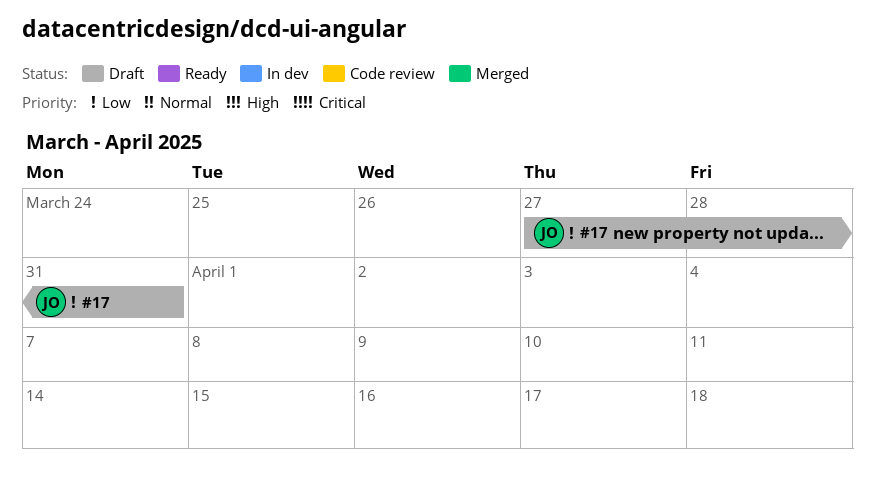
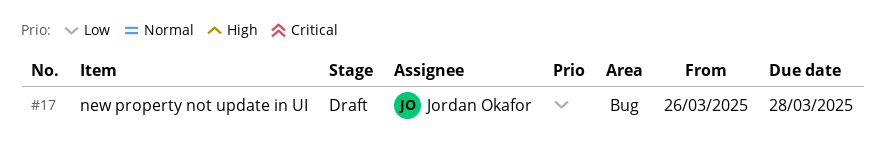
#17, start: Mar 27 -> Mar 26
#17, due: Mar 31 -> Mar 28

